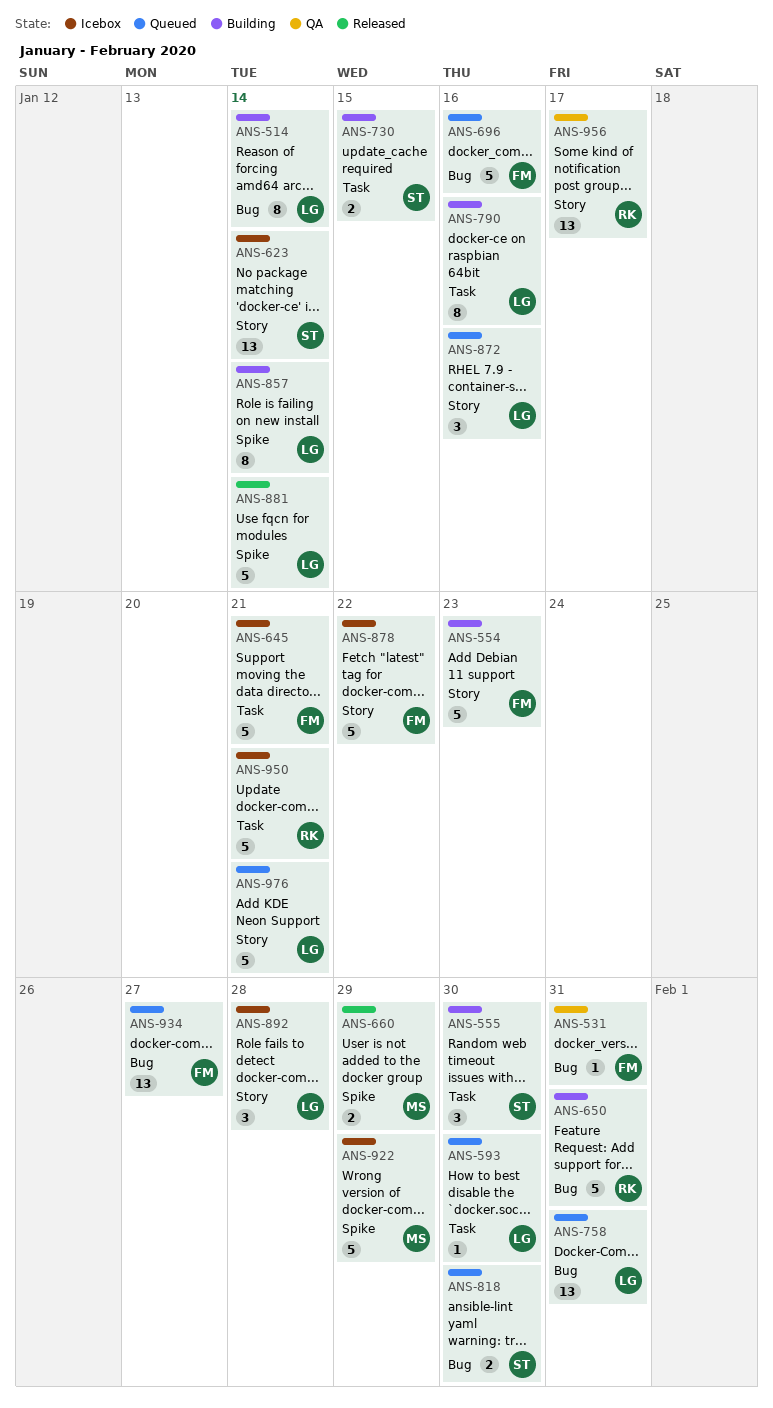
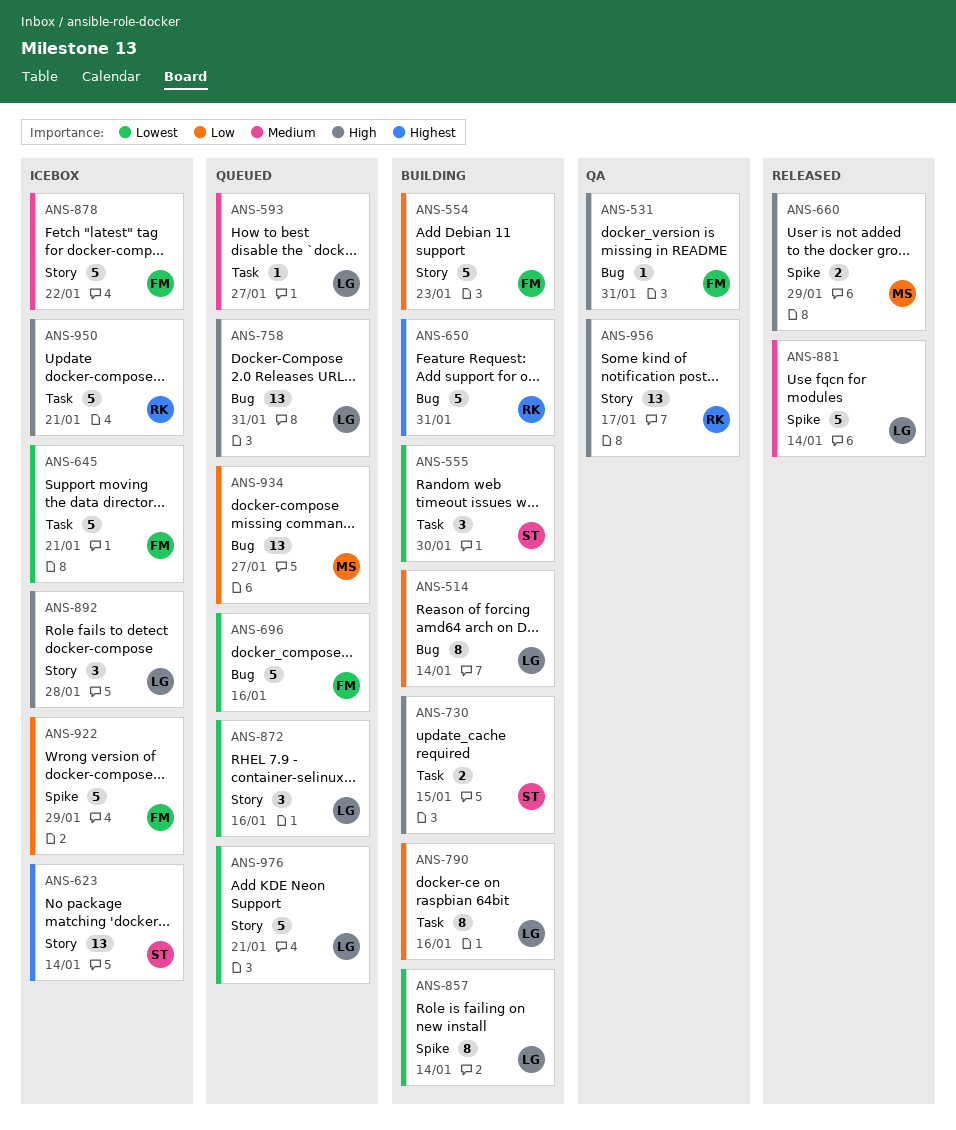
ANS-593, due: Jan 30 -> Jan 27
ANS-818: present -> none
ANS-922, owner: MS -> FM
ANS-934, owner: FM -> MS

